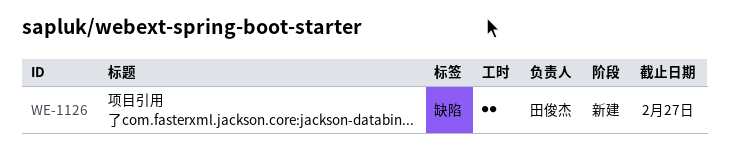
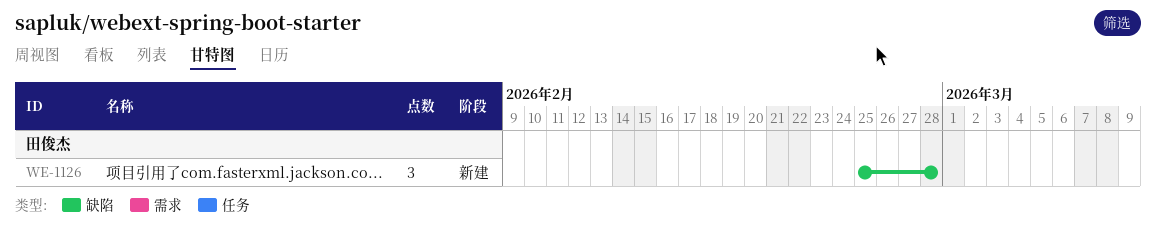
WE-1126, estimate: 2 -> 3
WE-1126, due: Feb 27 -> Feb 28

